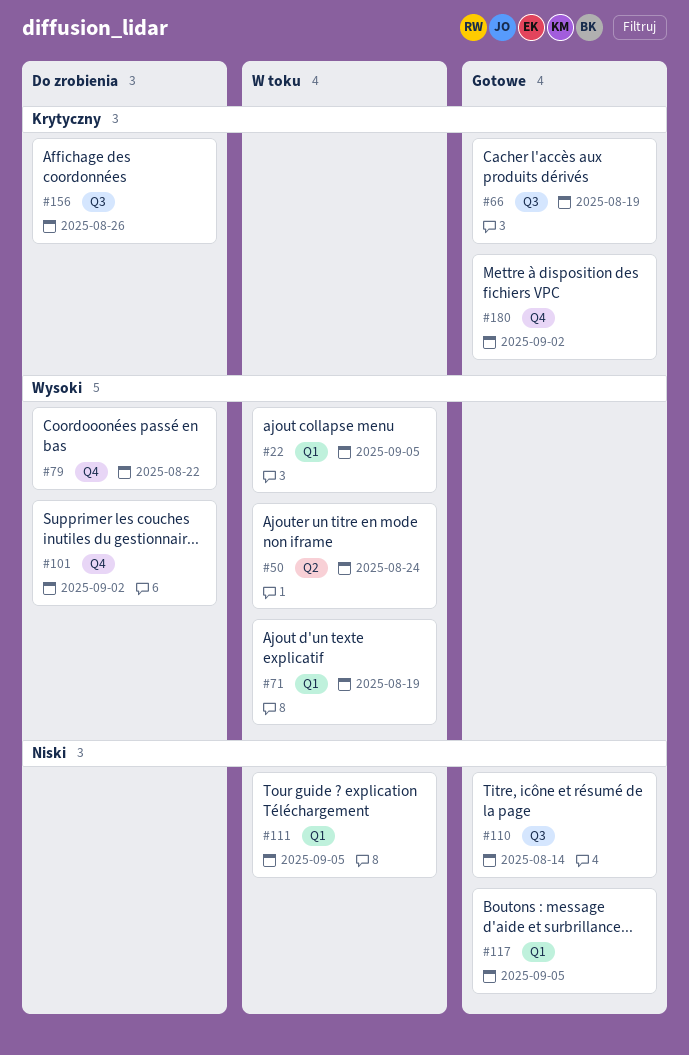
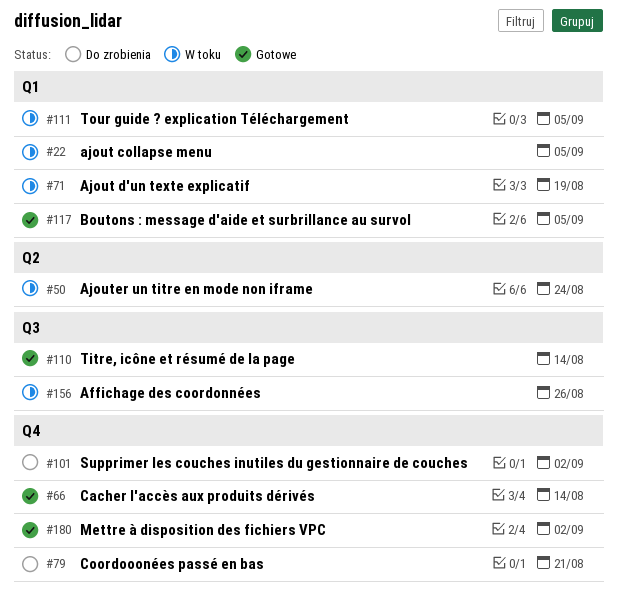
#66, label: Q3 -> Q4
#66, due: Aug 19 -> Aug 14
#79, due: Aug 22 -> Aug 21
#156, status: Do zrobienia -> W toku

